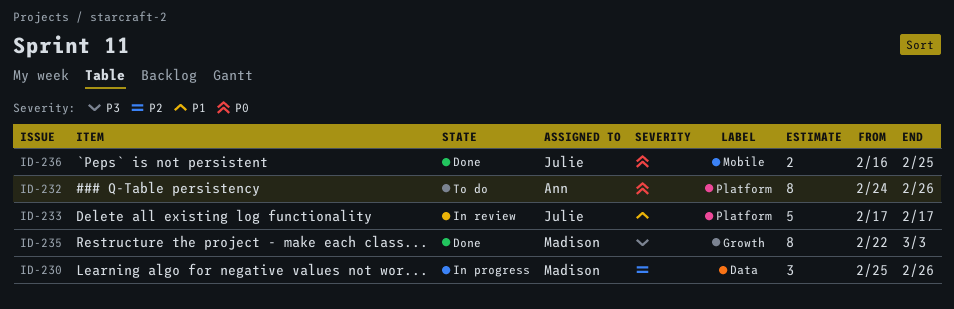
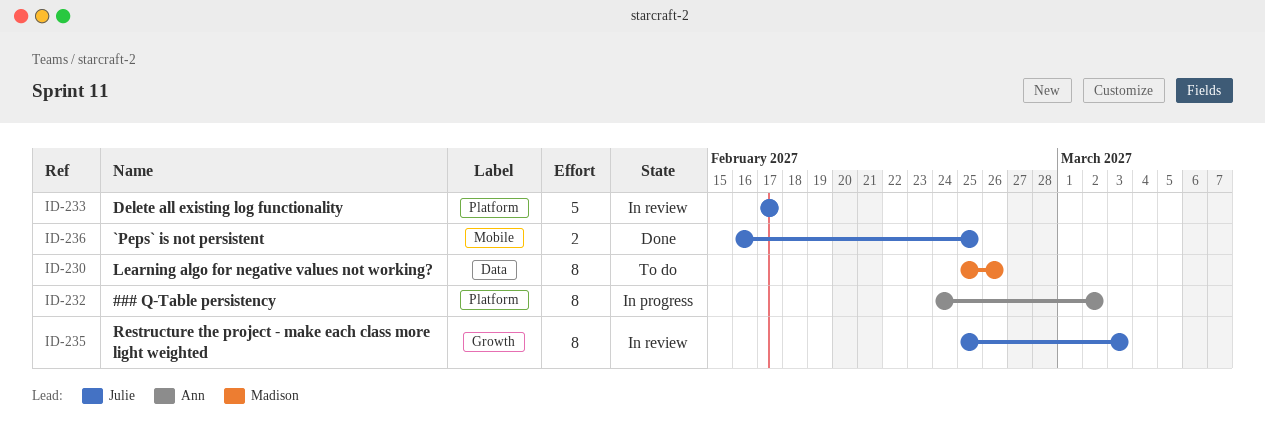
ID-230, status: In progress -> To do
ID-230, estimate: 3 -> 8
ID-232, status: To do -> In progress
ID-232, due: Feb 26 -> Mar 2
ID-235, status: Done -> In review
ID-235, owner: Madison -> Julie
ID-235, start: Feb 22 -> Feb 25

